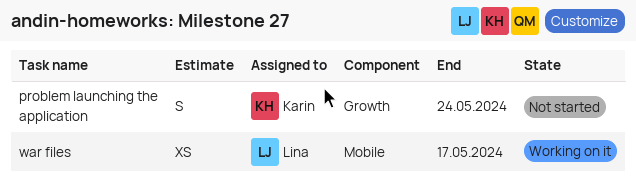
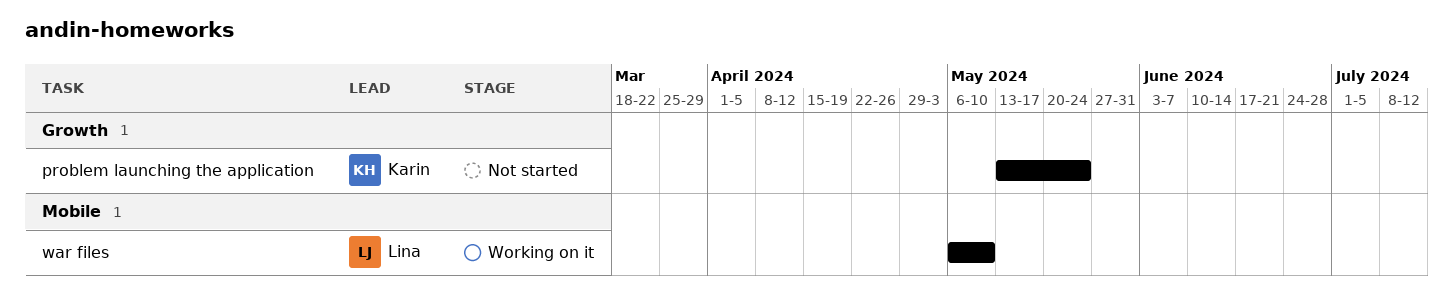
war files, due: May 17 -> May 10

